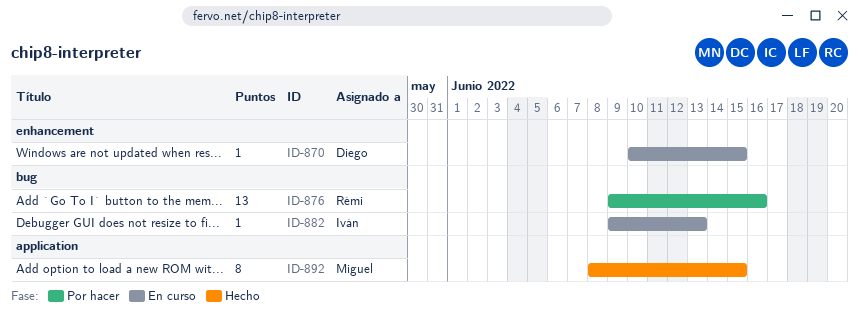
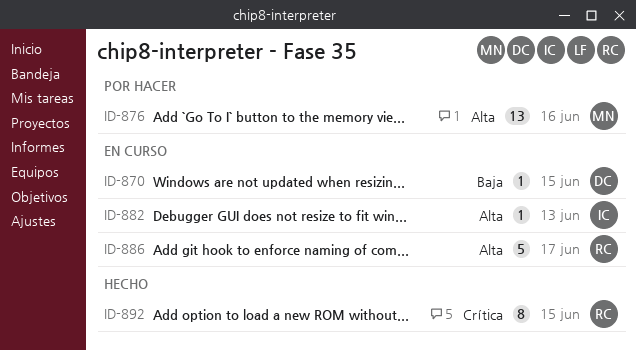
ID-876, owner: Rémi -> Miguel
ID-886: none -> present
ID-892, owner: Miguel -> Rémi

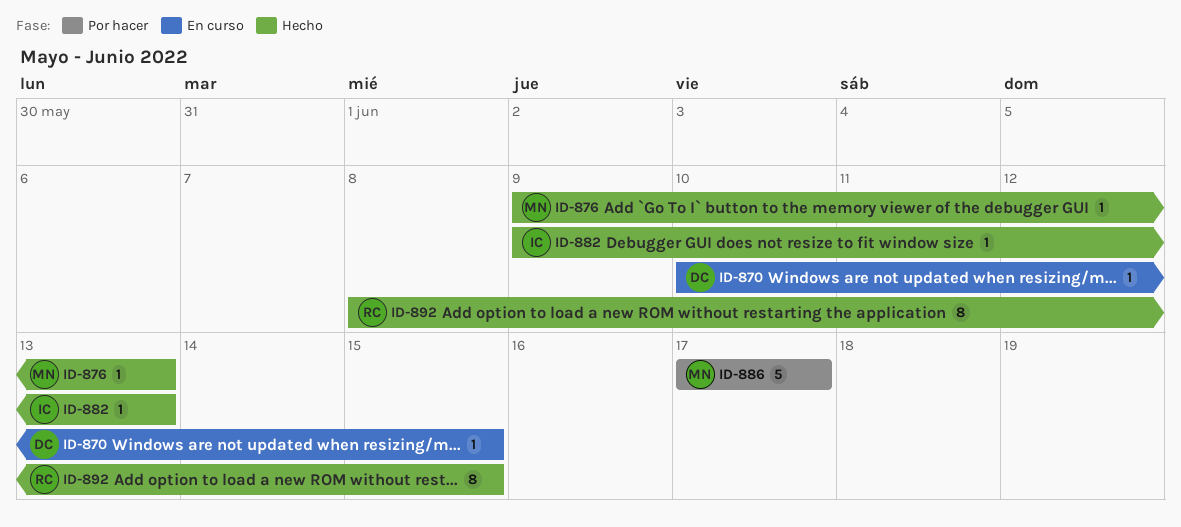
ID-876, status: Por hacer -> Hecho
ID-876, estimate: 13 -> 1
ID-876, due: Jun 16 -> Jun 13
ID-882, status: En curso -> Hecho
ID-886, status: En curso -> Por hacer
ID-886, owner: RC -> MN

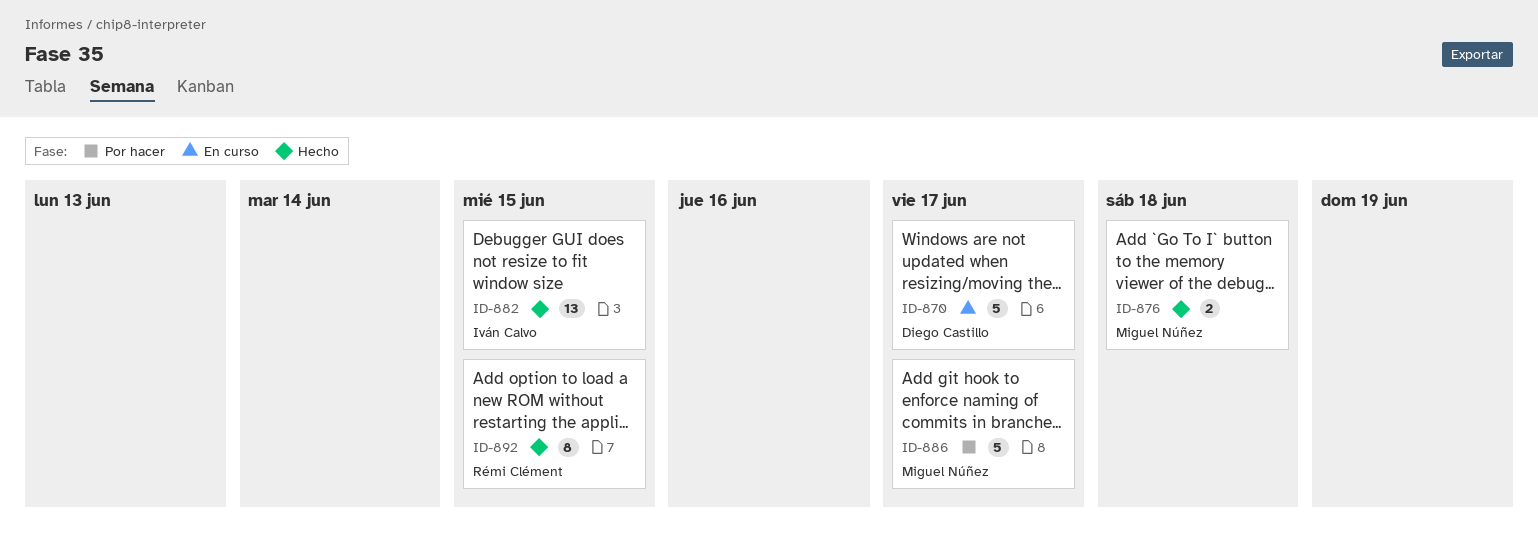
ID-870, estimate: 1 -> 5
ID-870, due: Jun 15 -> Jun 17
ID-876, estimate: 1 -> 2
ID-876, due: Jun 13 -> Jun 18
ID-882, estimate: 1 -> 13
ID-882, due: Jun 13 -> Jun 15

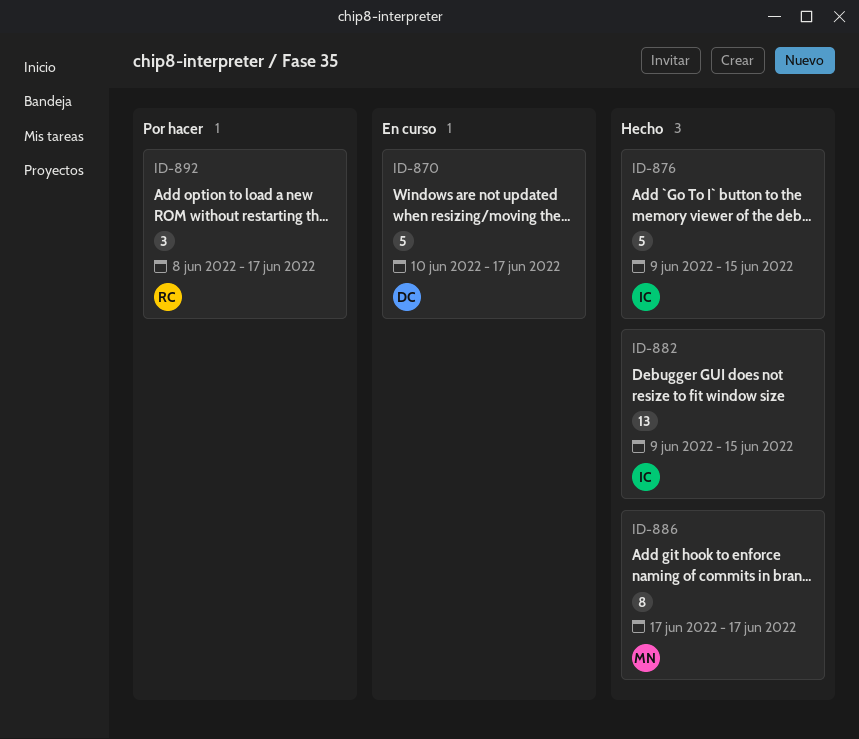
ID-876, owner: Miguel Núñez -> Iván Calvo
ID-876, estimate: 2 -> 5
ID-876, due: Jun 18 -> Jun 15
ID-886, status: Por hacer -> Hecho
ID-886, estimate: 5 -> 8
ID-892, status: Hecho -> Por hacer
ID-892, estimate: 8 -> 3
ID-892, due: Jun 15 -> Jun 17

